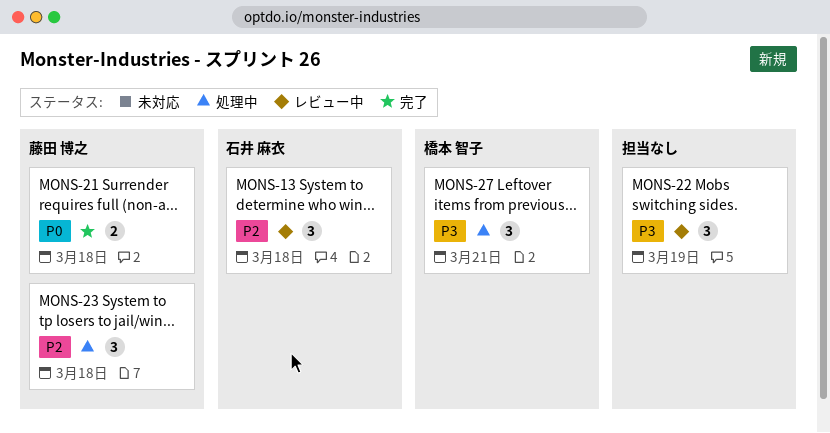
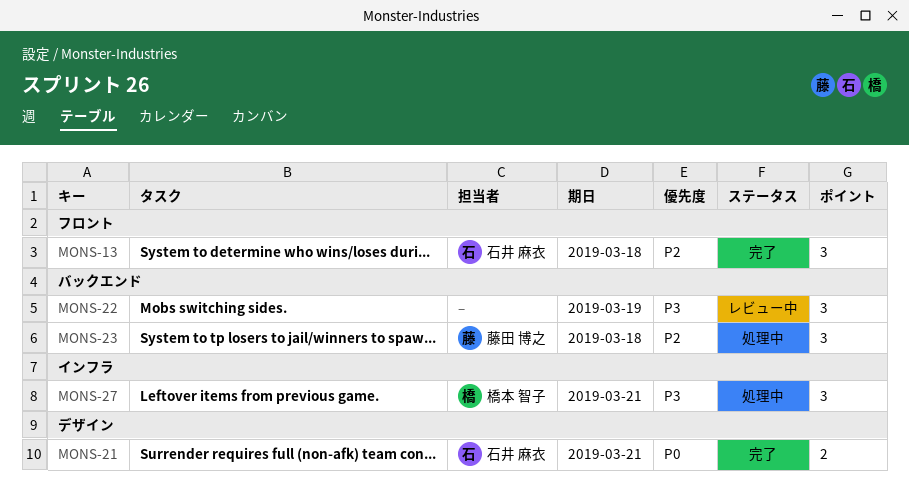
MONS-13, status: レビュー中 -> 完了
MONS-21, owner: 藤田 博之 -> 石井 麻衣
MONS-21, due: Mar 18 -> Mar 21

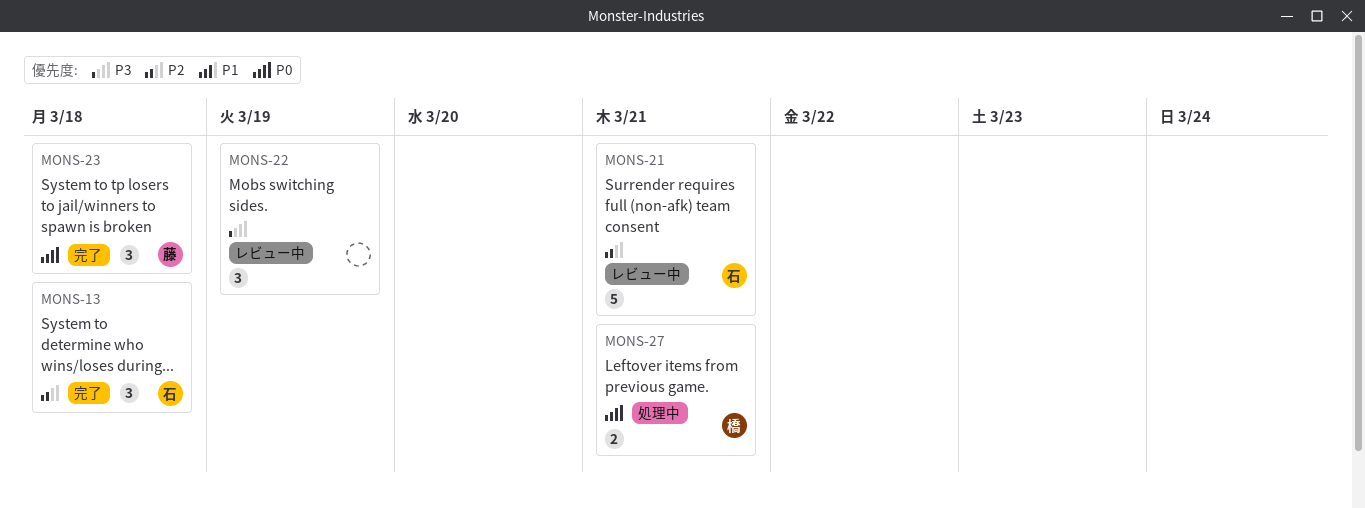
MONS-21, status: 完了 -> レビュー中
MONS-21, priority: P0 -> P2
MONS-21, estimate: 2 -> 5
MONS-23, status: 処理中 -> 完了
MONS-23, priority: P2 -> P0
MONS-27, priority: P3 -> P0
MONS-27, estimate: 3 -> 2

